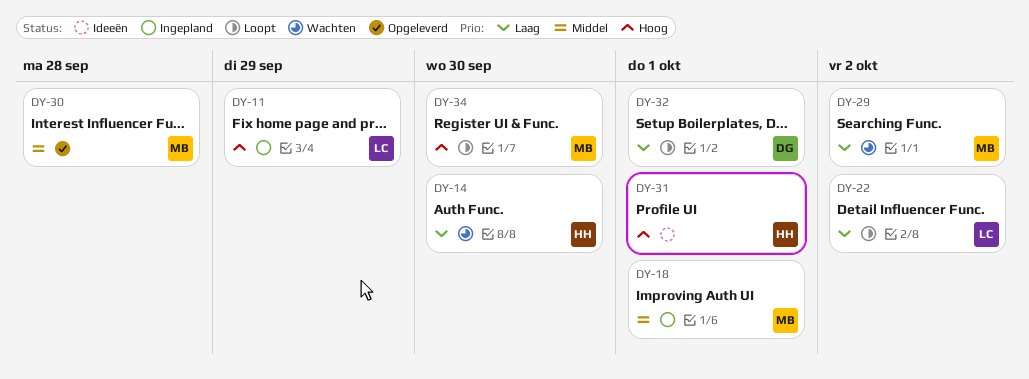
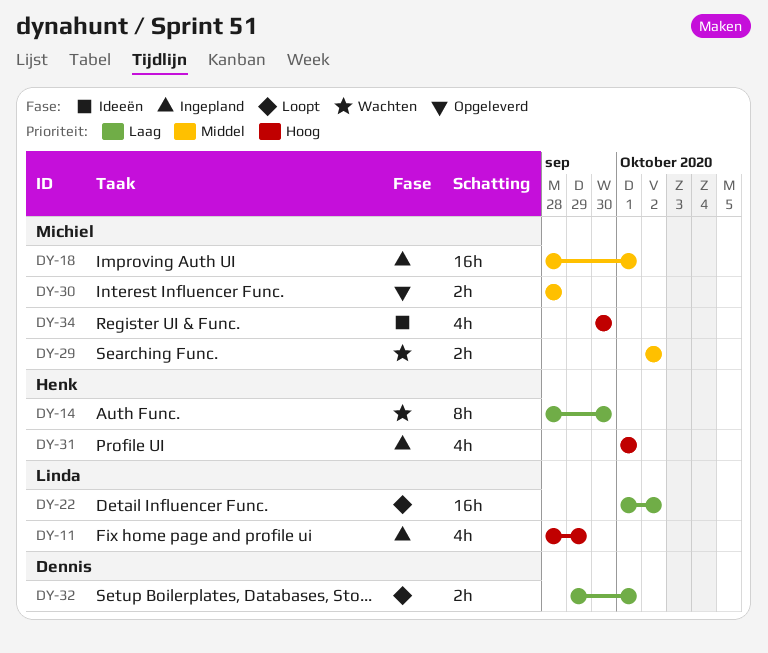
DY-29, priority: Laag -> Middel
DY-31, status: Ideeën -> Ingepland
DY-34, status: Loopt -> Ideeën

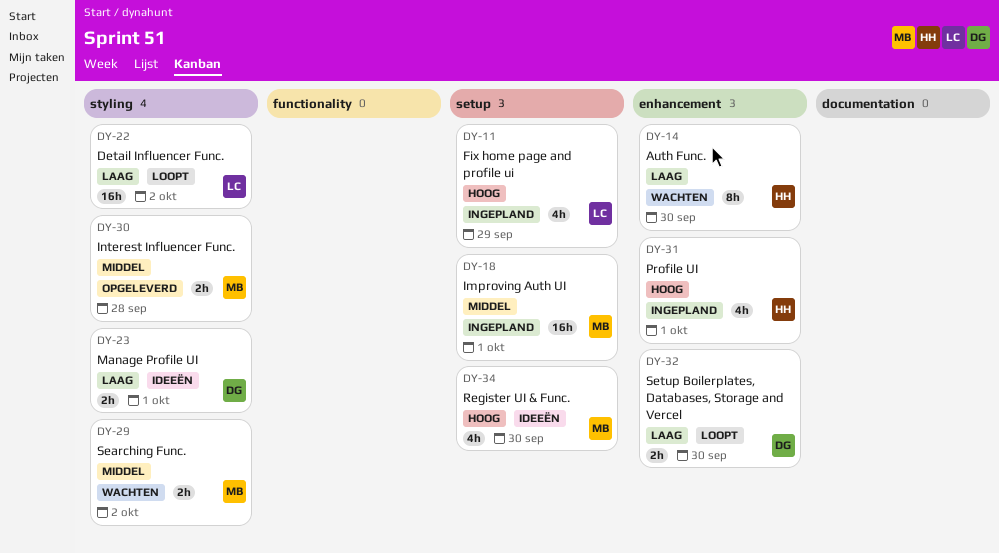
DY-23: none -> present
DY-32, due: Oct 1 -> Sep 30

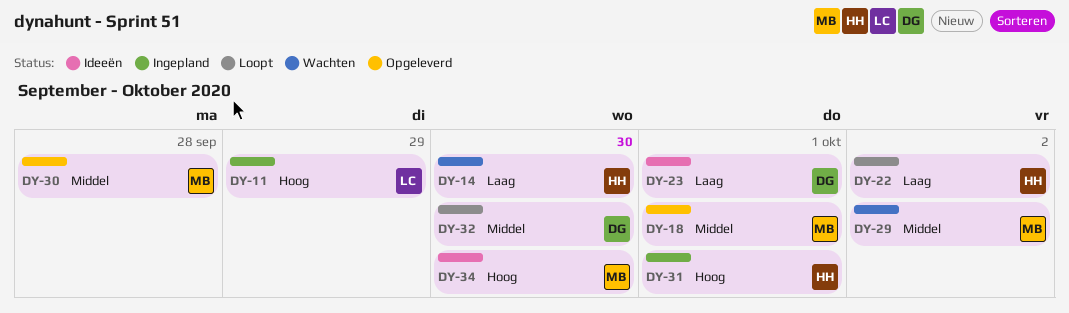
DY-18, status: Ingepland -> Opgeleverd
DY-22, owner: LC -> HH
DY-32, priority: Laag -> Middel

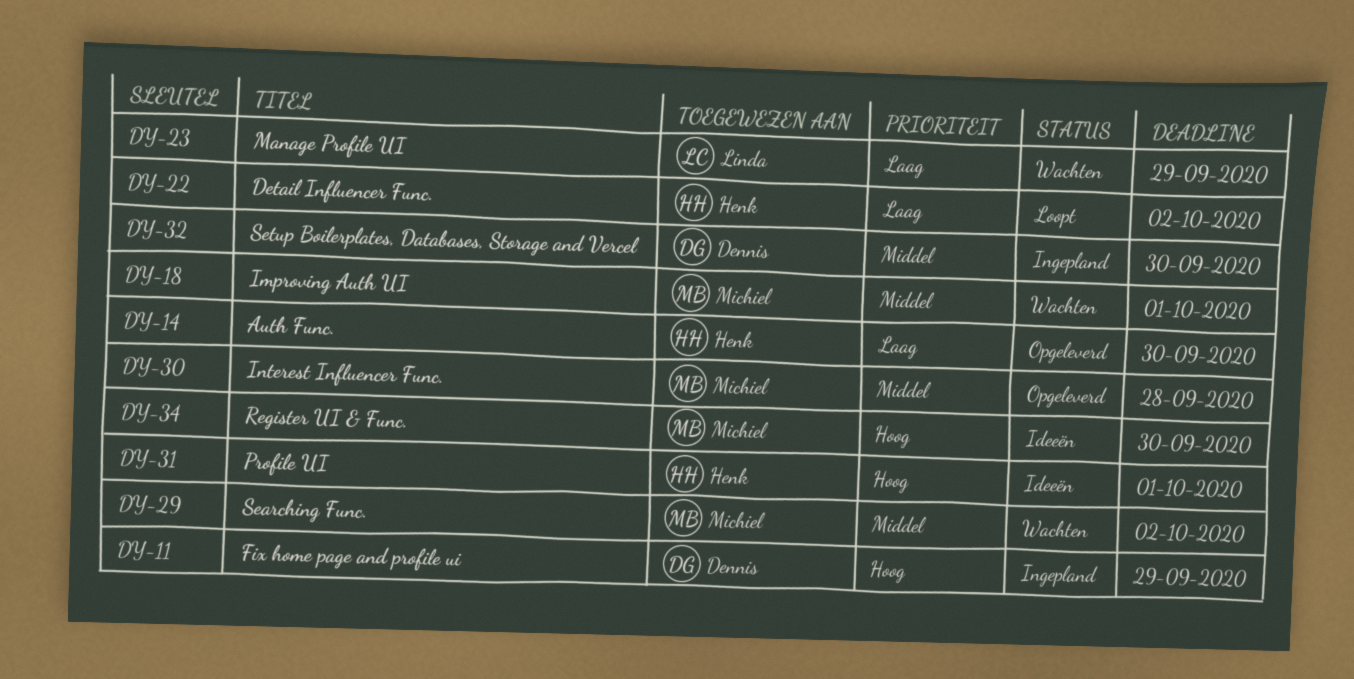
DY-11, owner: Linda -> Dennis
DY-14, status: Wachten -> Opgeleverd
DY-18, status: Opgeleverd -> Wachten
DY-23, status: Ideeën -> Wachten
DY-23, owner: Dennis -> Linda
DY-23, due: Oct 1 -> Sep 29
DY-31, status: Ingepland -> Ideeën
DY-32, status: Loopt -> Ingepland

